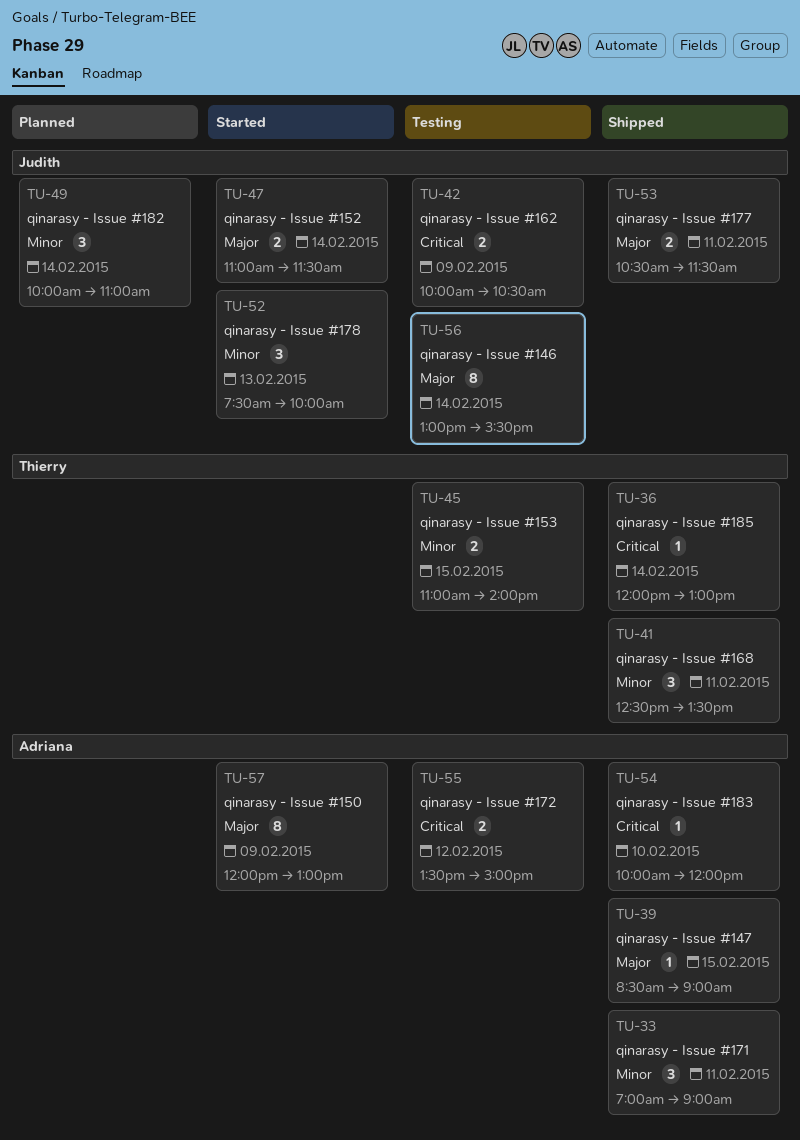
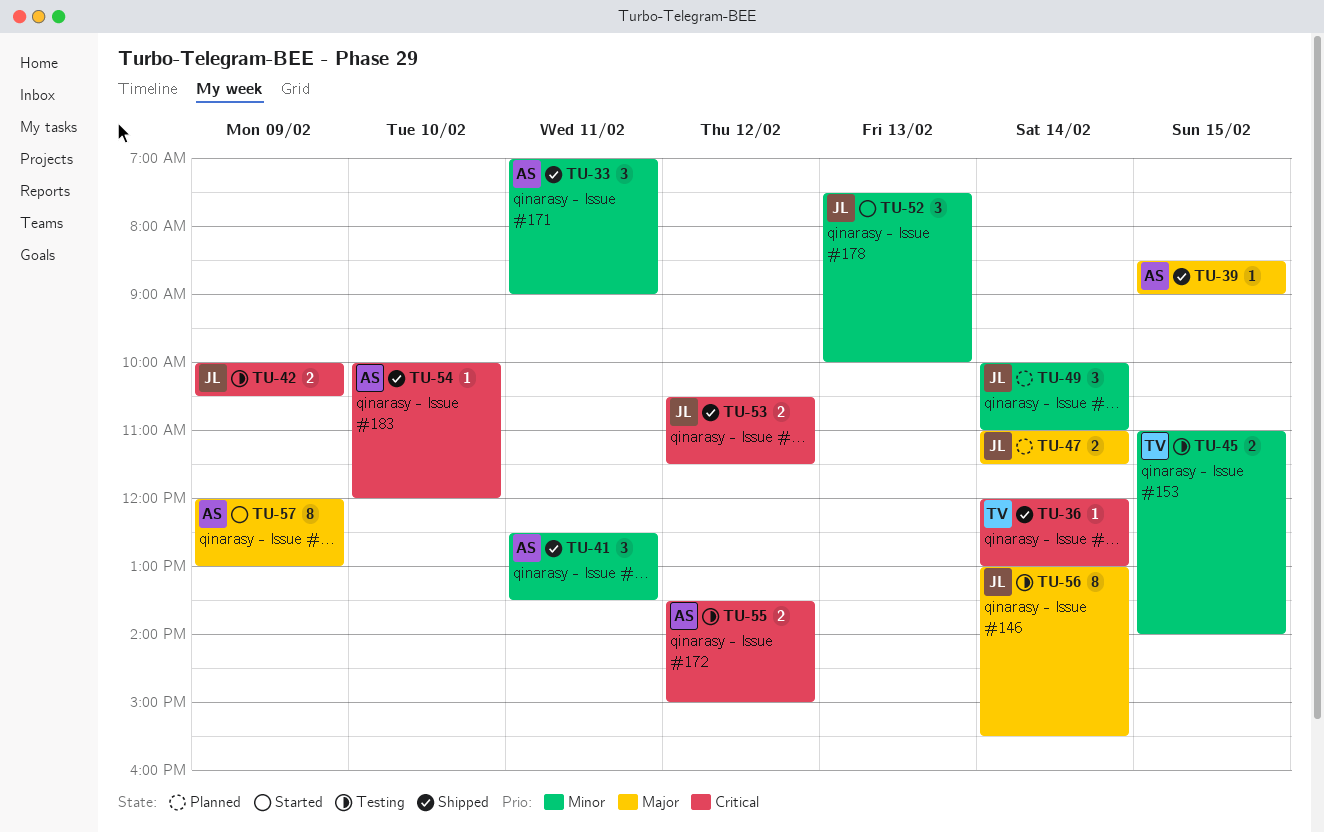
TU-41, owner: Thierry -> Adriana
TU-47, status: Started -> Planned
TU-53, priority: Major -> Critical
TU-53, day: Feb 11 -> Feb 12

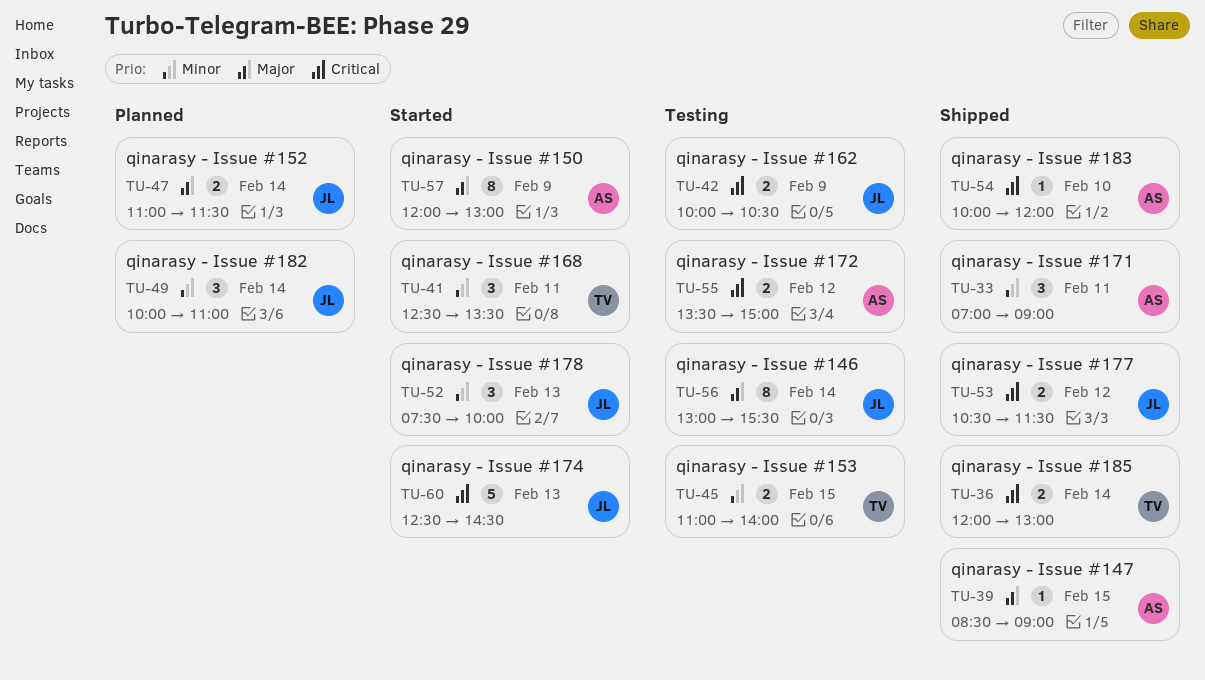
TU-36, estimate: 1 -> 2
TU-41, status: Shipped -> Started
TU-41, owner: AS -> TV
TU-60: none -> present

